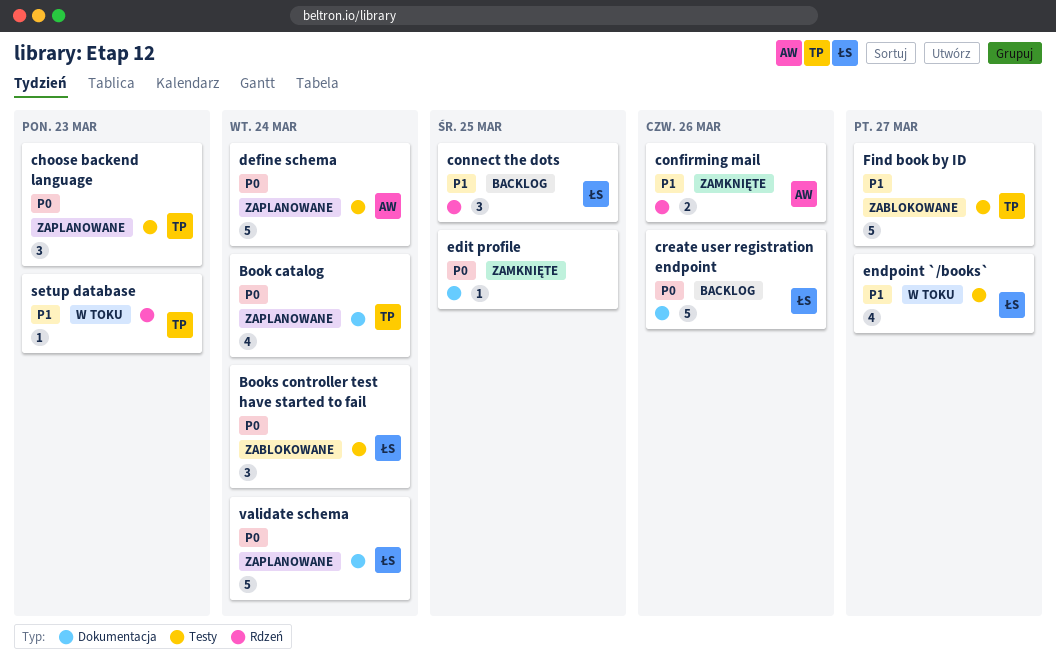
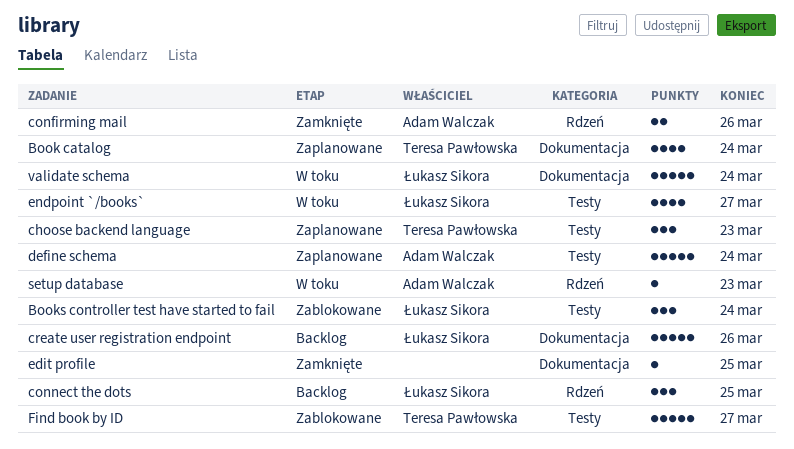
setup database, owner: Teresa Pawłowska -> Adam Walczak
validate schema, status: Zaplanowane -> W toku

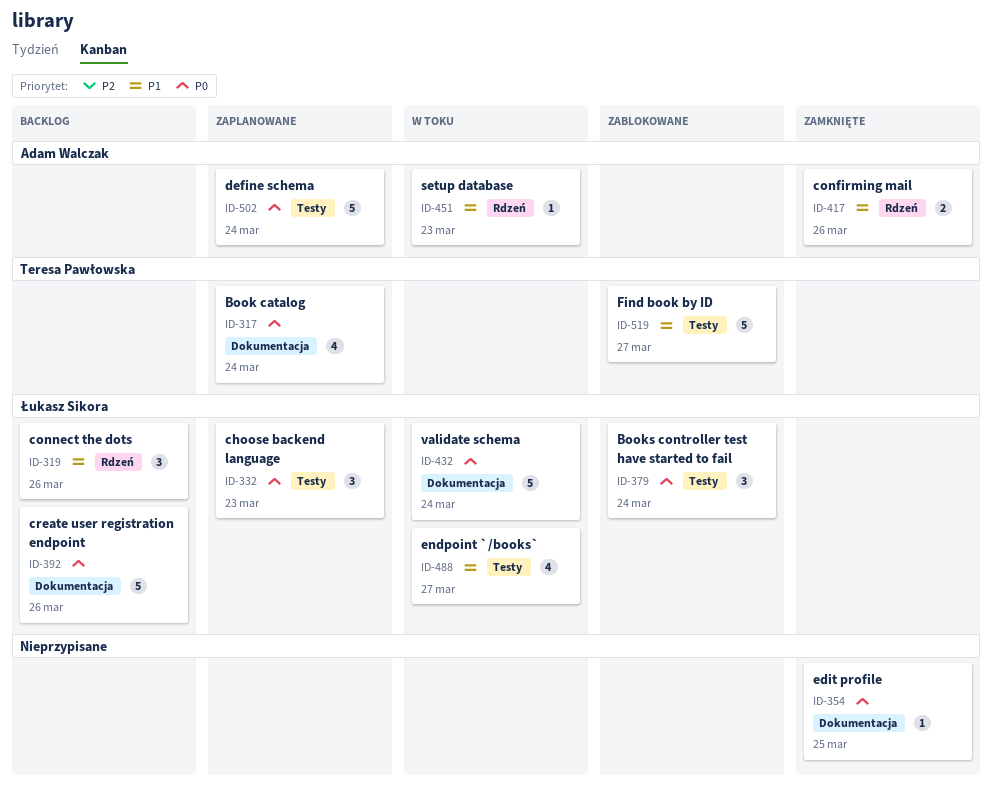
choose backend language, owner: Teresa Pawłowska -> Łukasz Sikora
connect the dots, due: Mar 25 -> Mar 26

